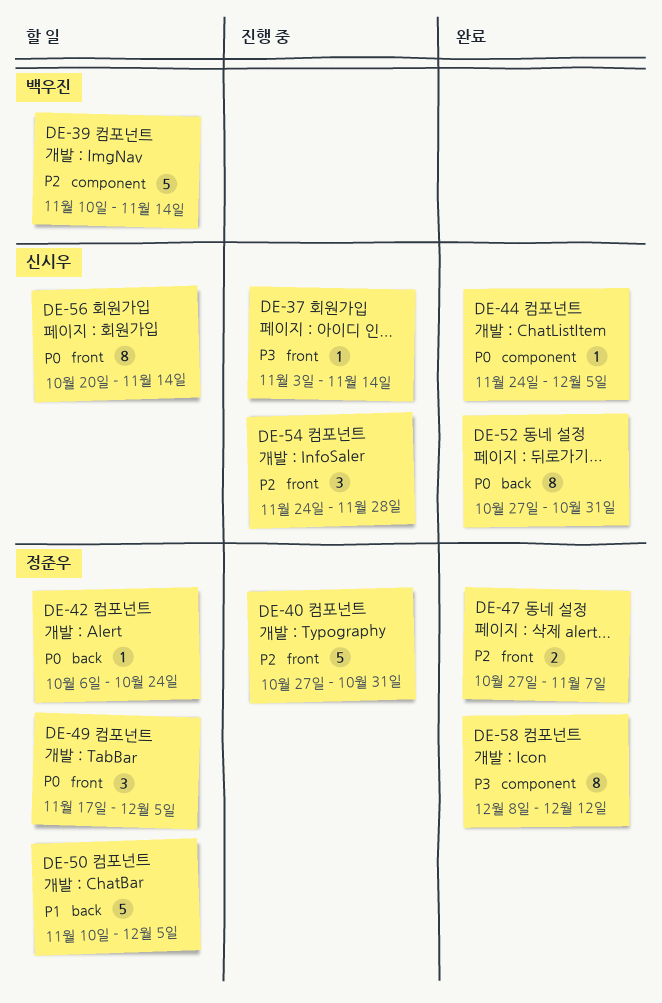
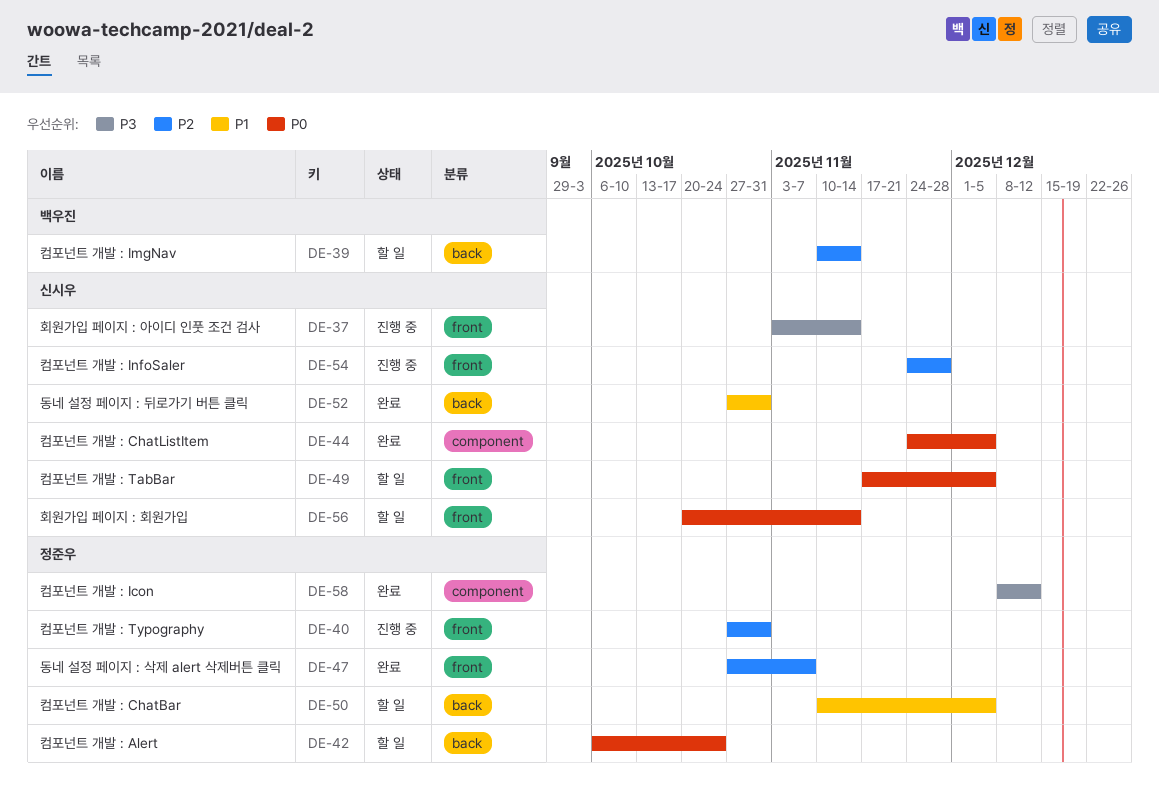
DE-39, label: component -> back
DE-49, owner: 정준우 -> 신시우
DE-52, priority: P0 -> P1

